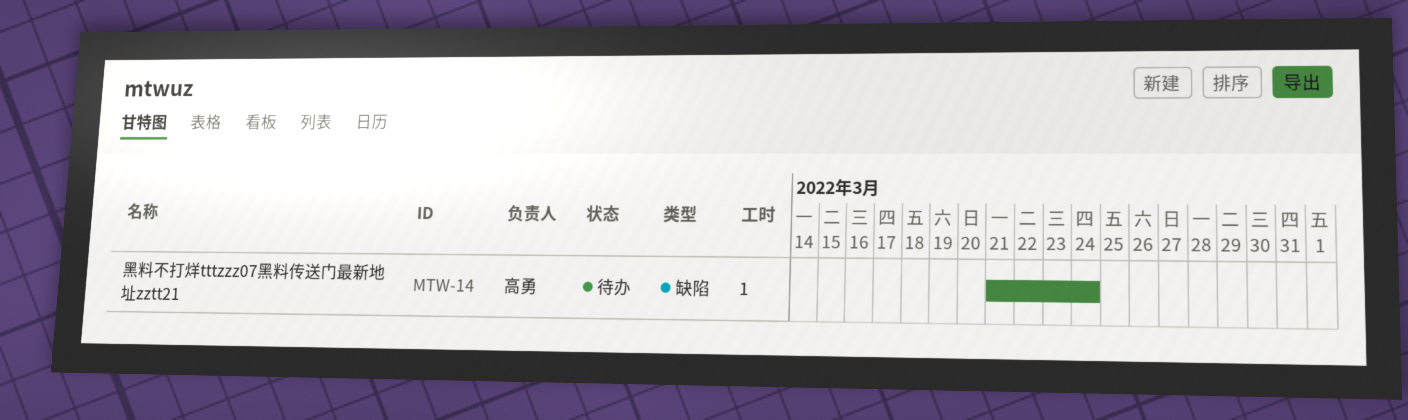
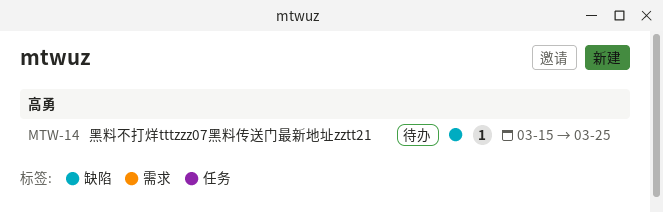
MTW-14, start: Mar 21 -> Mar 15
MTW-14, due: Mar 24 -> Mar 25

